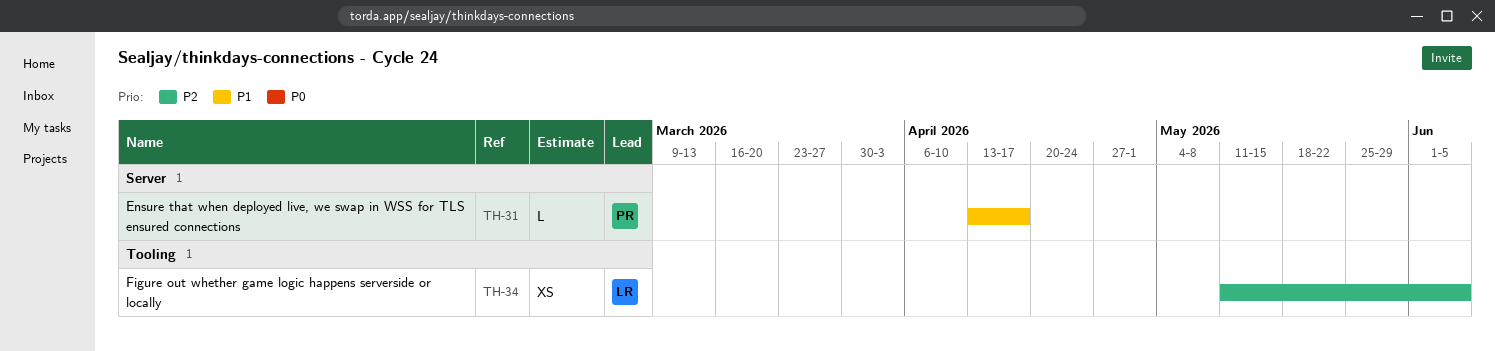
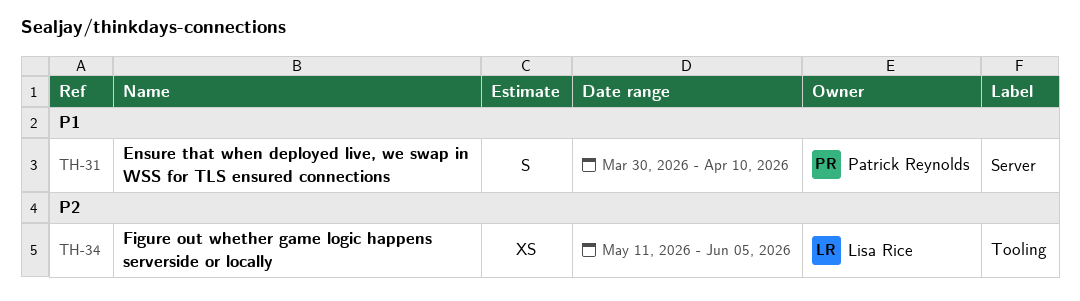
TH-31, estimate: L -> S
TH-31, start: Apr 13 -> Mar 30
TH-31, due: Apr 17 -> Apr 10

